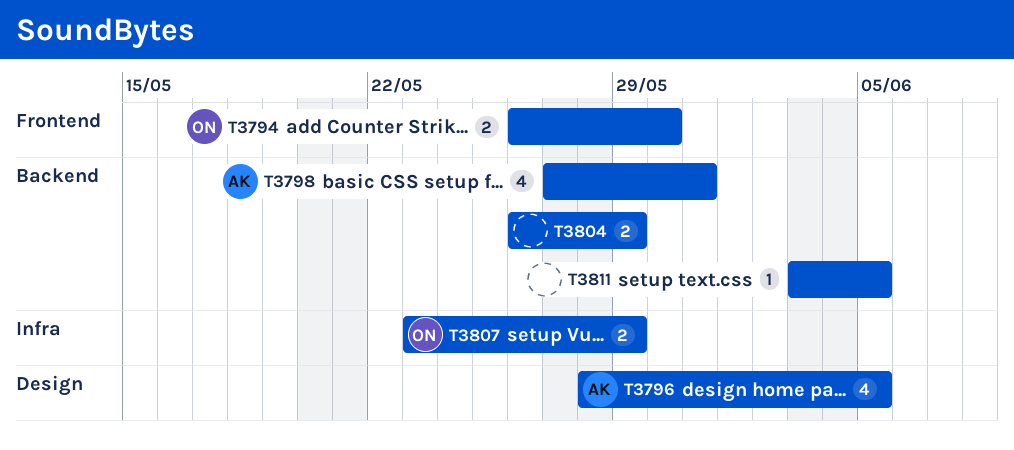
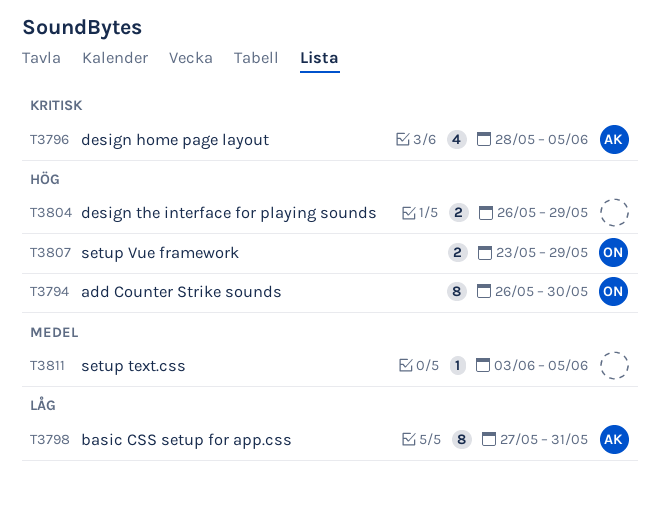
T3794, estimate: 2 -> 8
T3798, estimate: 4 -> 8

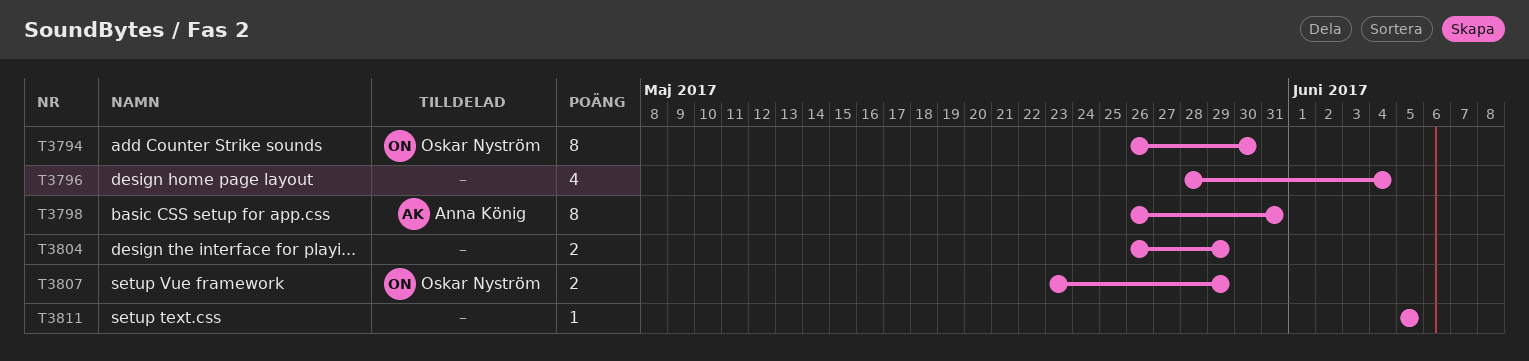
T3796, owner: Anna König -> none
T3796, due: Jun 5 -> Jun 4
T3798, start: May 27 -> May 26
T3811, start: Jun 3 -> Jun 5

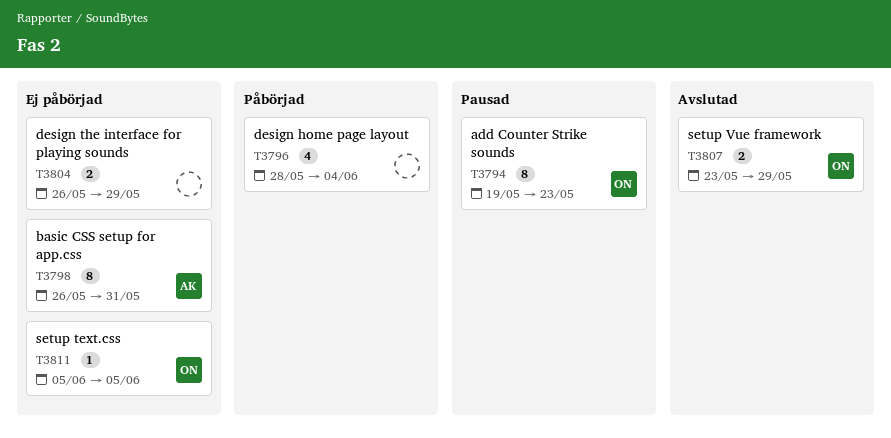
T3794, start: May 26 -> May 19
T3794, due: May 30 -> May 23
T3811, owner: none -> Oskar Nyström

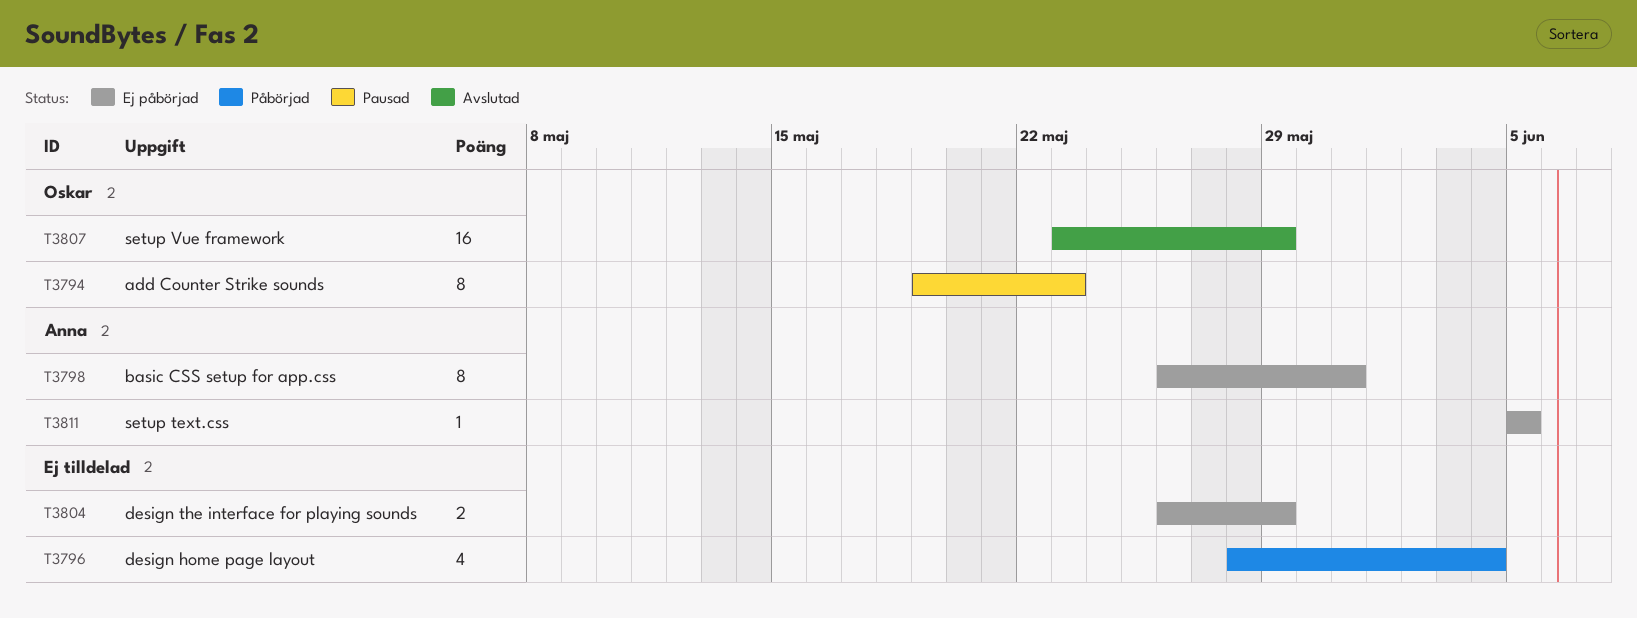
T3807, estimate: 2 -> 16
T3811, owner: Oskar -> Anna

